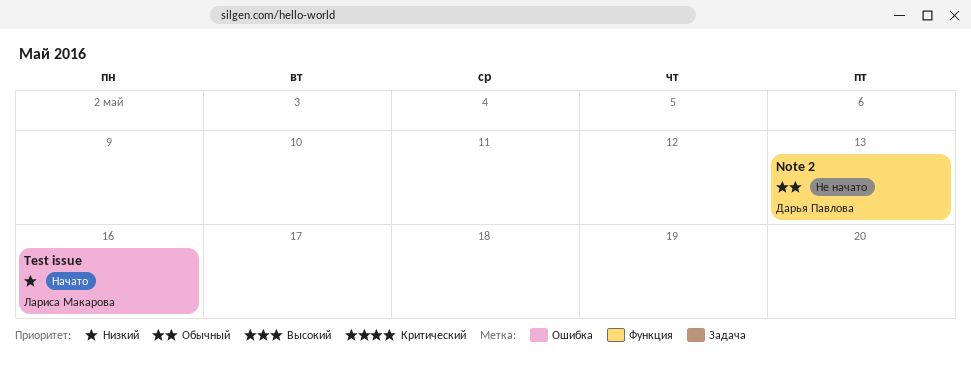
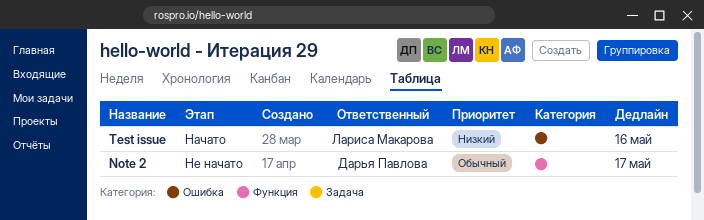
Note 2, due: May 13 -> May 17

